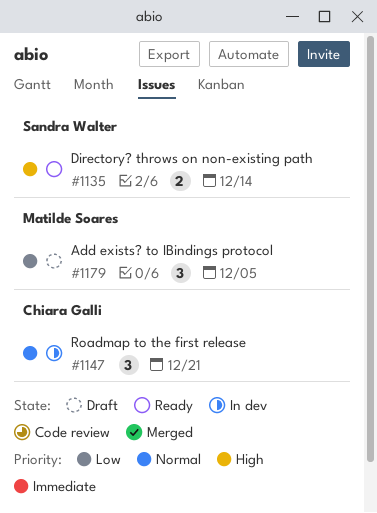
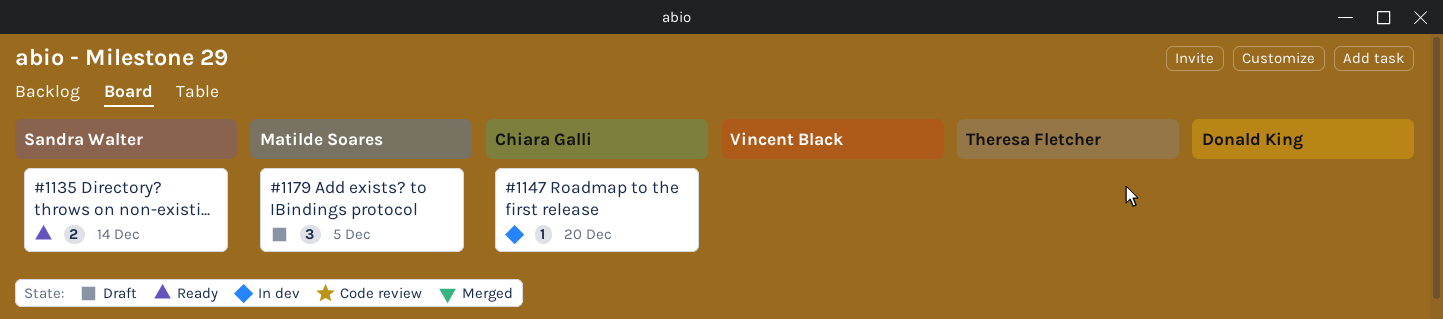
#1147, estimate: 3 -> 1
#1147, due: Dec 21 -> Dec 20

